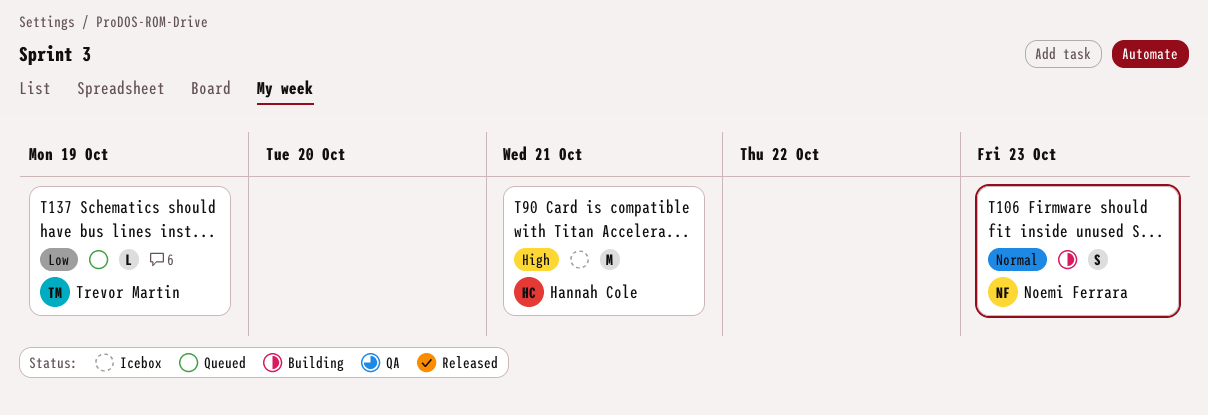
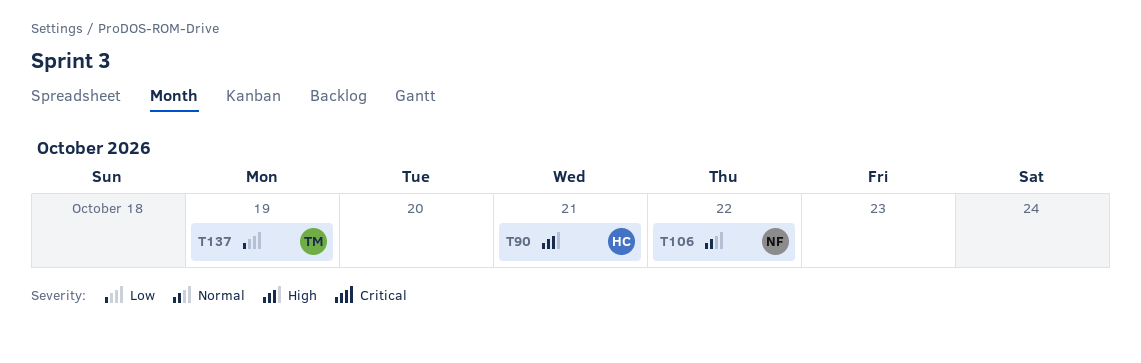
T106, due: Oct 23 -> Oct 22

